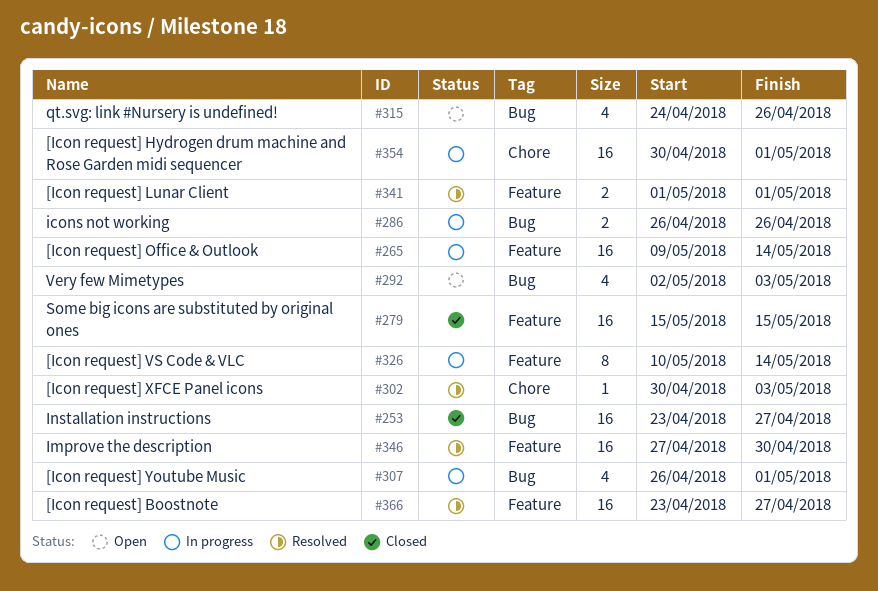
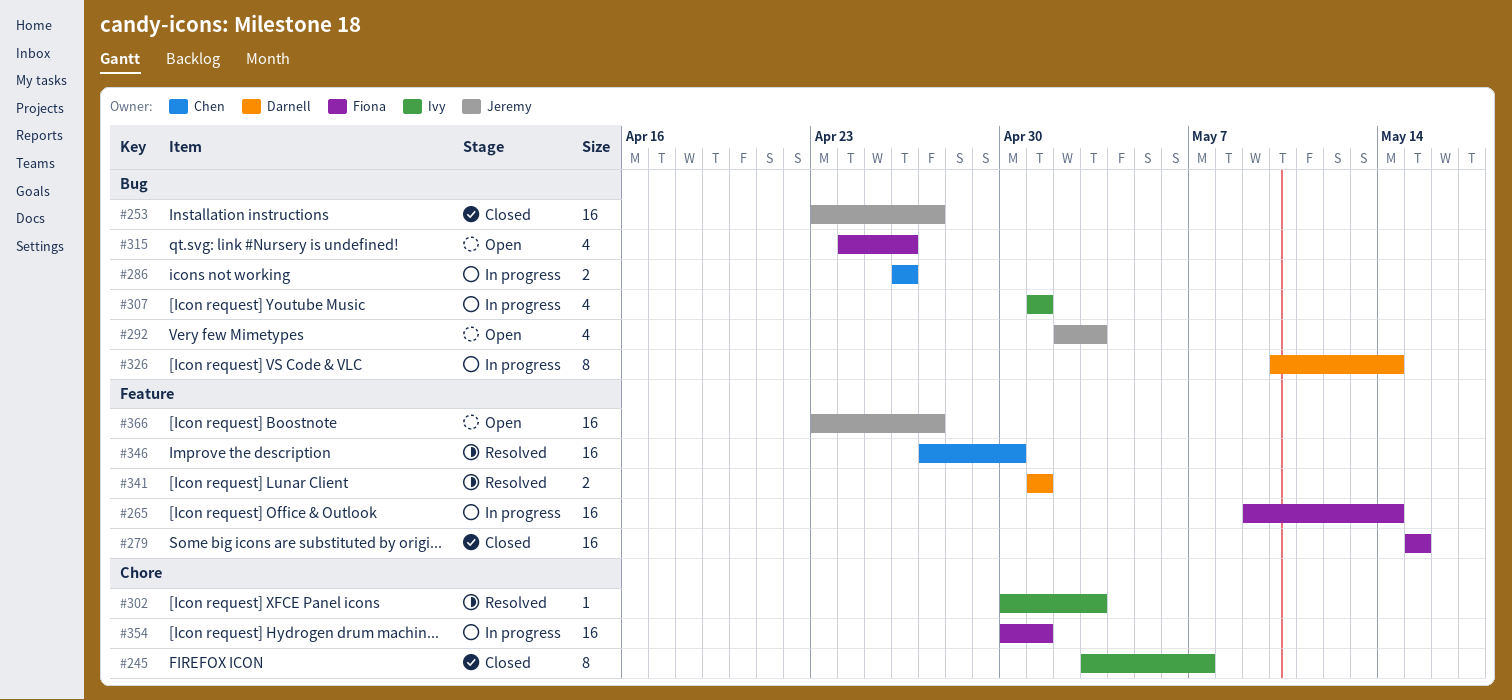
#245: none -> present
#307, start: Apr 26 -> May 1
#326, label: Feature -> Bug
#366, status: Resolved -> Open

